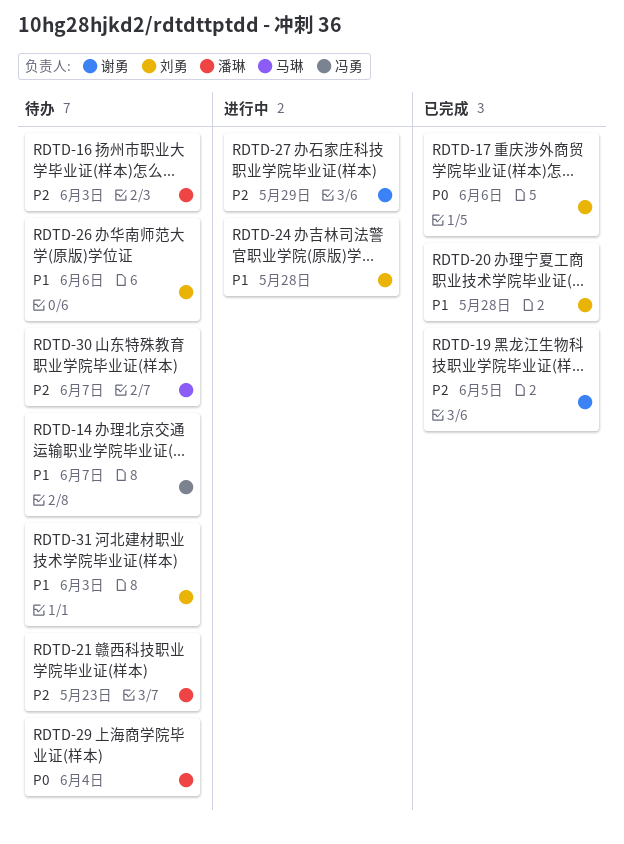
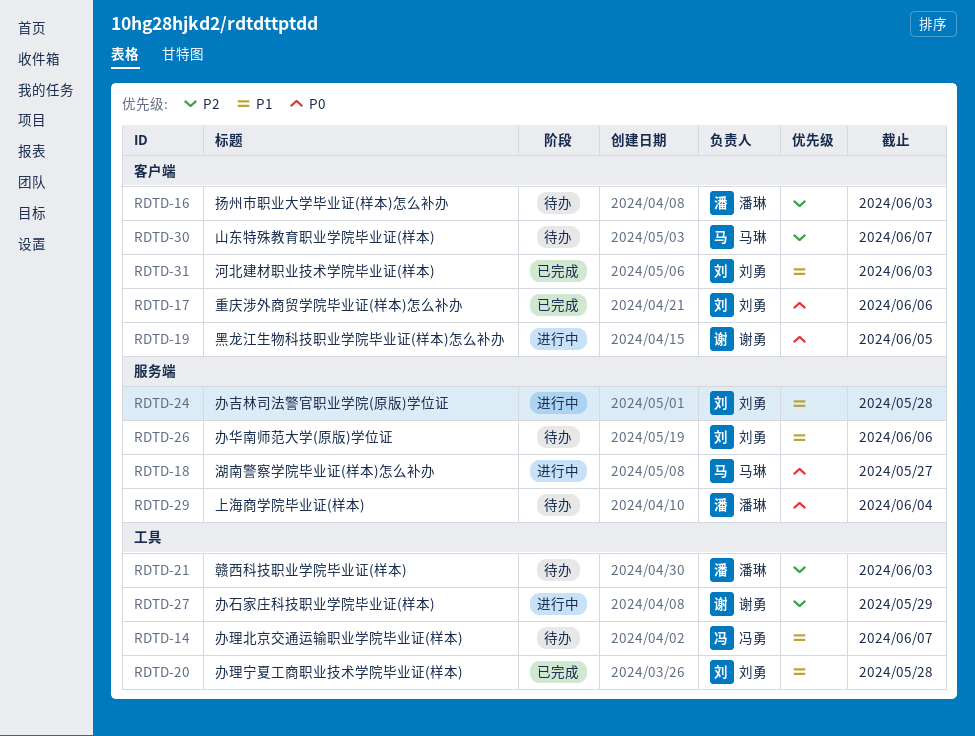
RDTD-18: none -> present
RDTD-19, status: 已完成 -> 进行中
RDTD-19, priority: P2 -> P0
RDTD-21, due: May 23 -> Jun 3
RDTD-31, status: 待办 -> 已完成

